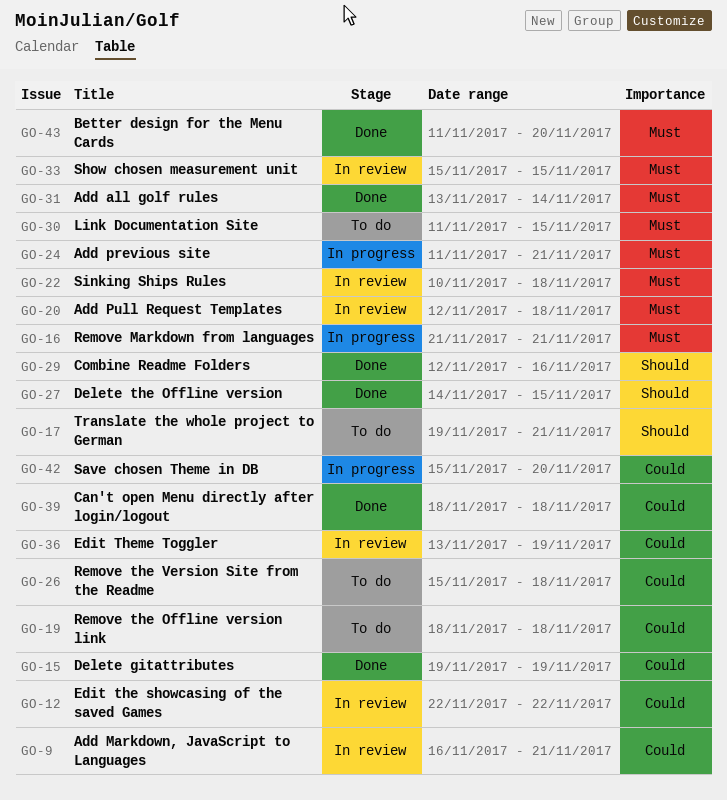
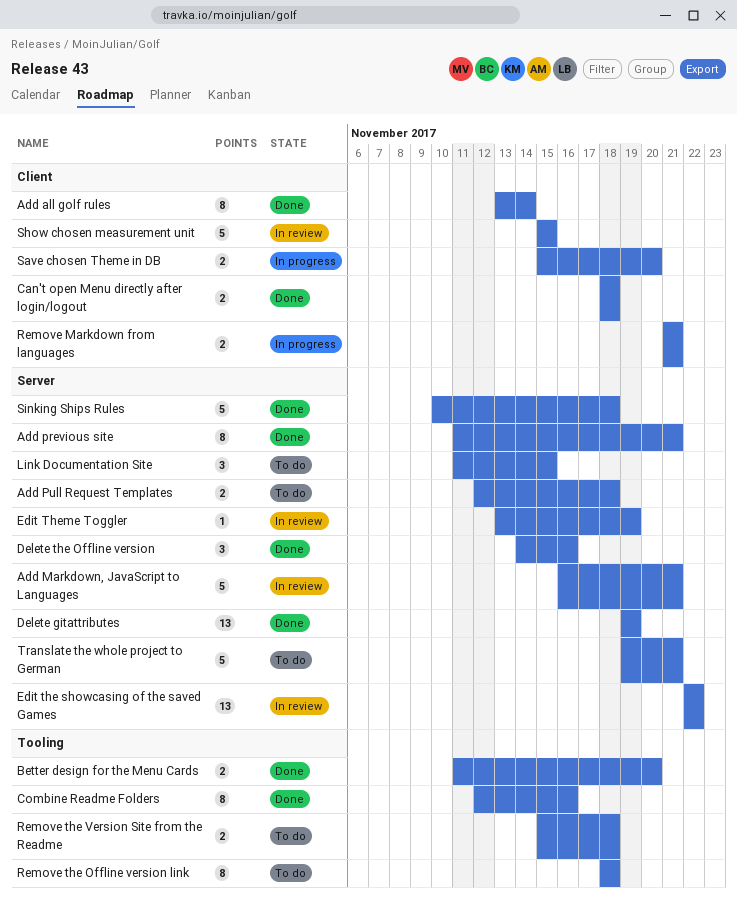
Add previous site, status: In progress -> Done
Add Pull Request Templates, status: In review -> To do
Delete the Offline version, due: Nov 15 -> Nov 16
Sinking Ships Rules, status: In review -> Done

